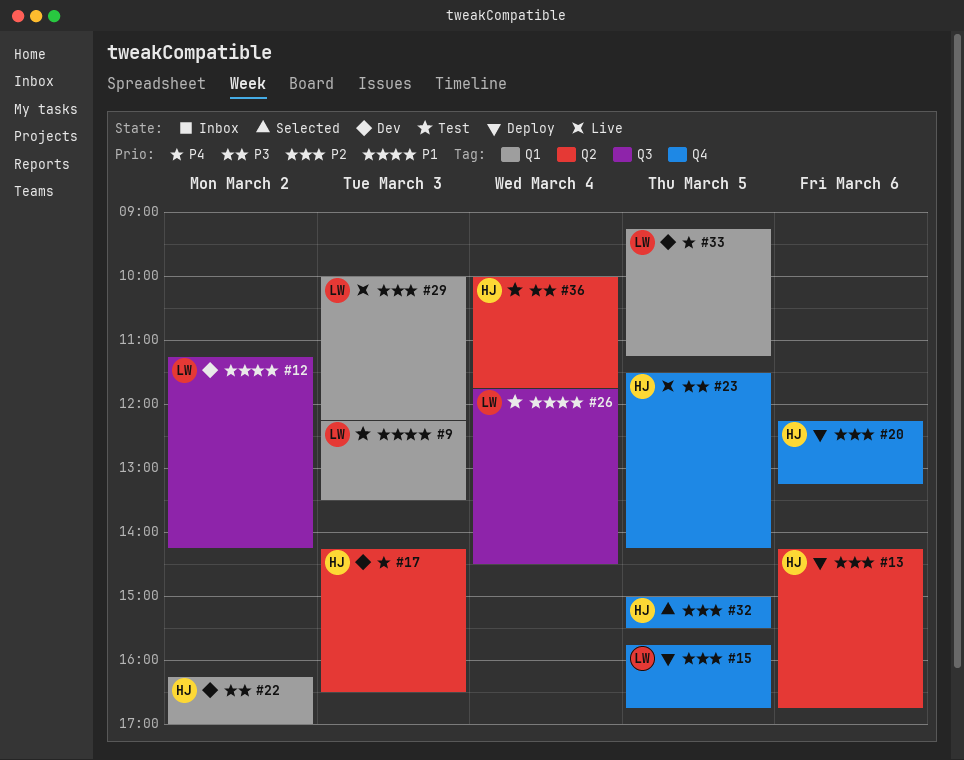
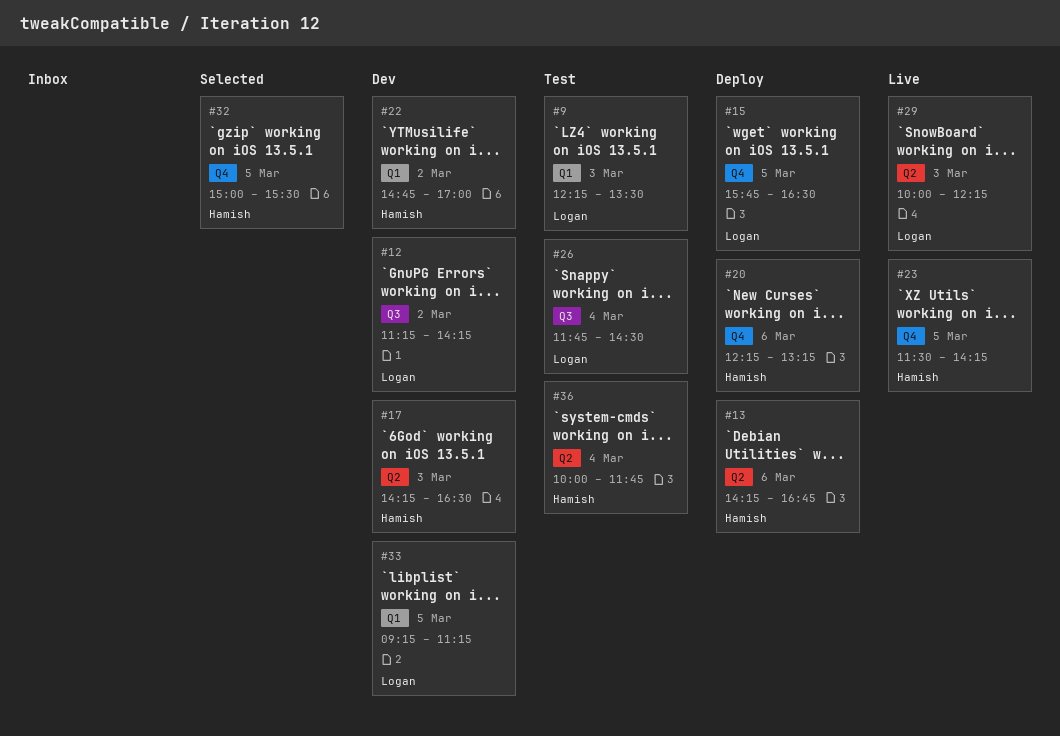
#15, ends: 16:45 -> 16:30
#22, begins: 16:15 -> 14:45
#29, label: Q1 -> Q2

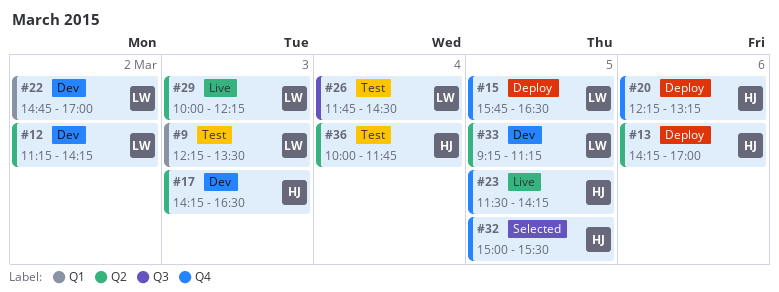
#12, label: Q3 -> Q2
#13, ends: 16:45 -> 17:00
#22, owner: Hamish -> Logan
#33, label: Q1 -> Q2

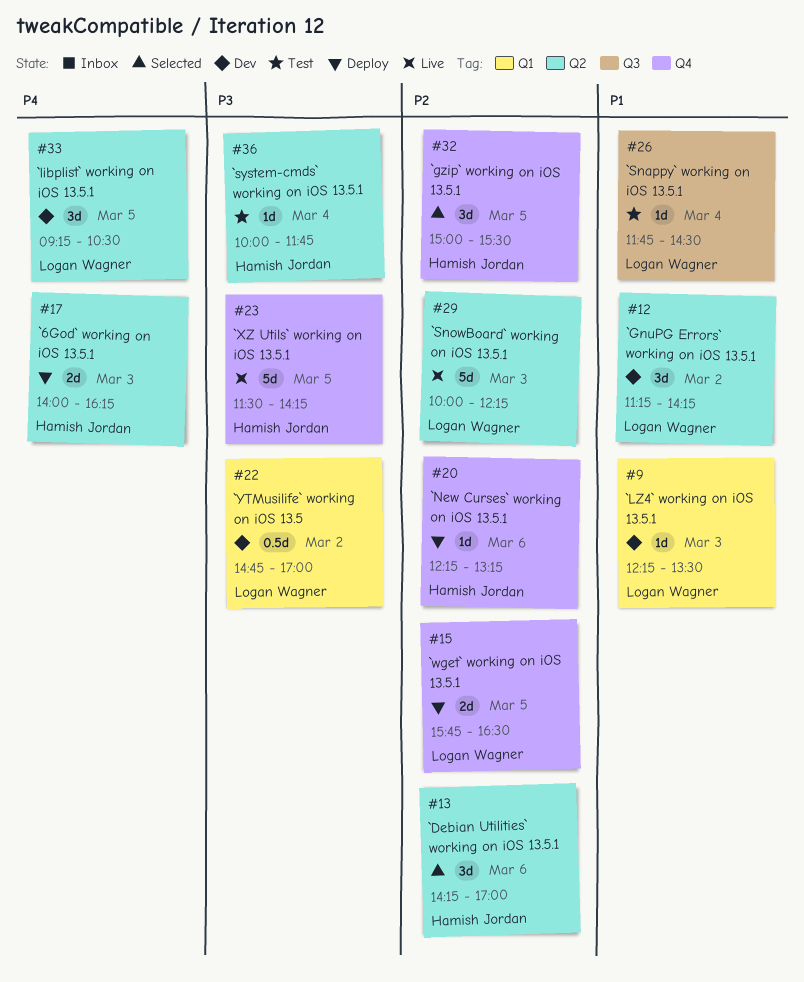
#9, status: Test -> Dev
#13, status: Deploy -> Selected
#17, status: Dev -> Deploy
#17, begins: 14:15 -> 14:00
#17, ends: 16:30 -> 16:15
#33, ends: 11:15 -> 10:30

